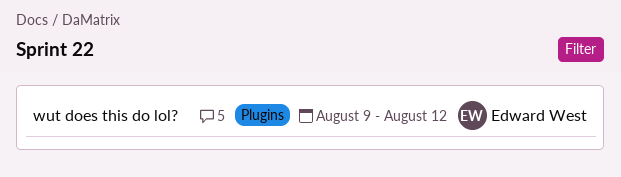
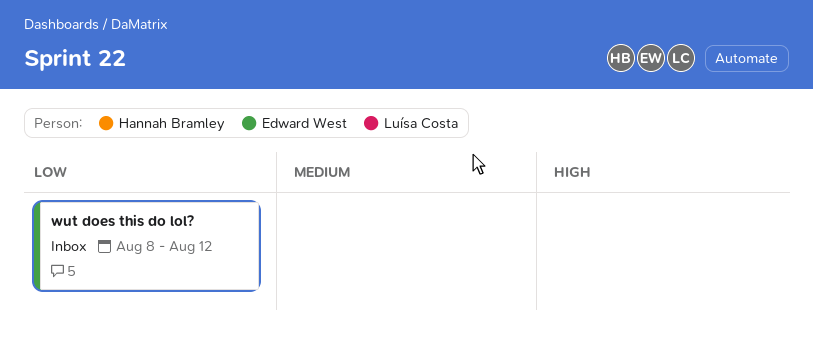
wut does this do lol?, start: Aug 9 -> Aug 8

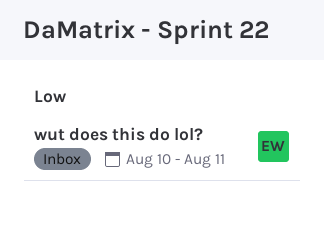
wut does this do lol?, start: Aug 8 -> Aug 10
wut does this do lol?, due: Aug 12 -> Aug 11

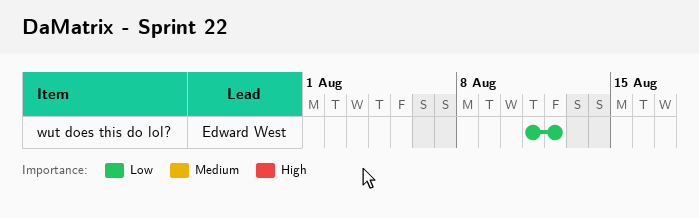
wut does this do lol?, start: Aug 10 -> Aug 11
wut does this do lol?, due: Aug 11 -> Aug 12

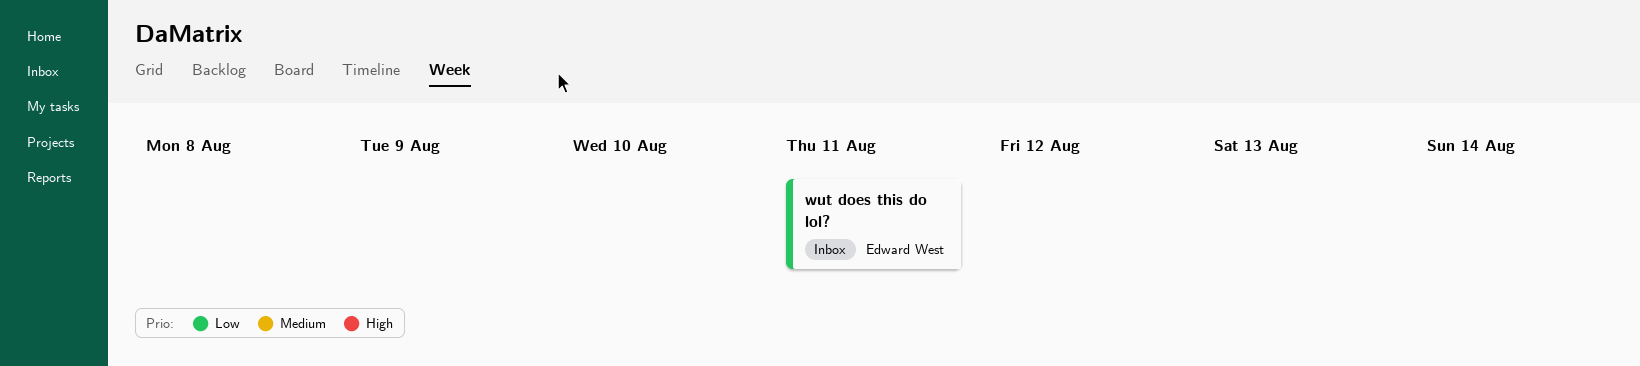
wut does this do lol?, due: Aug 12 -> Aug 11

